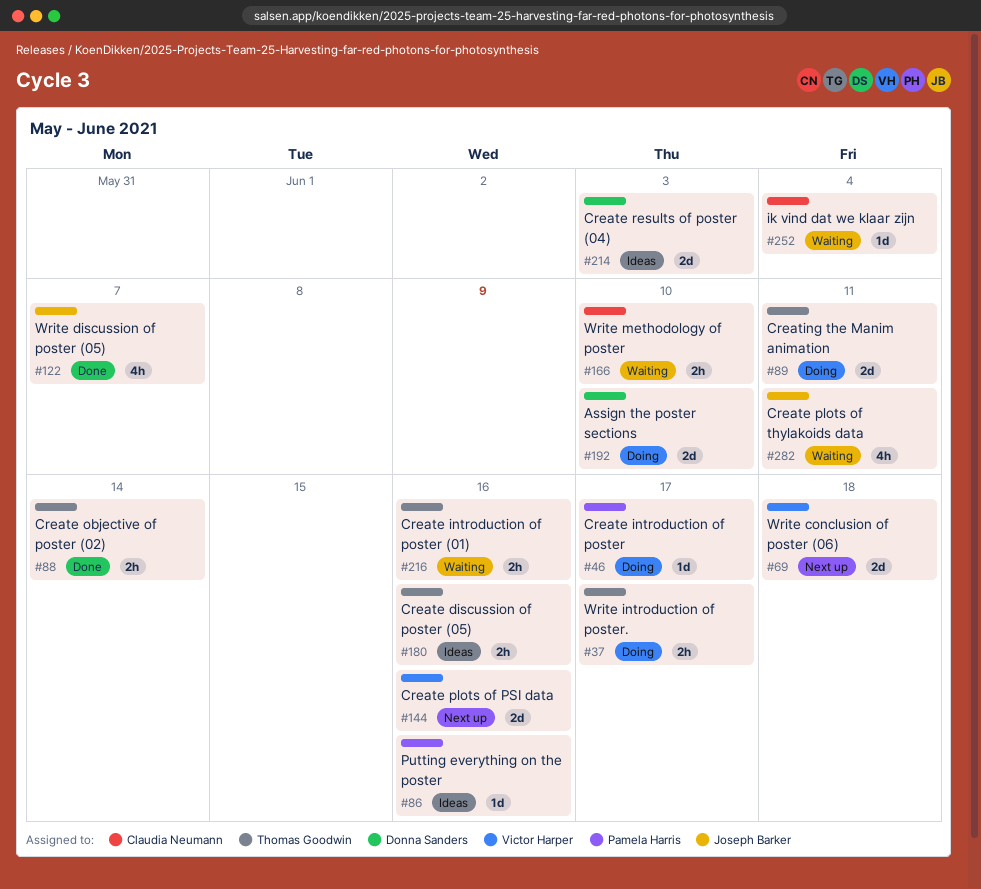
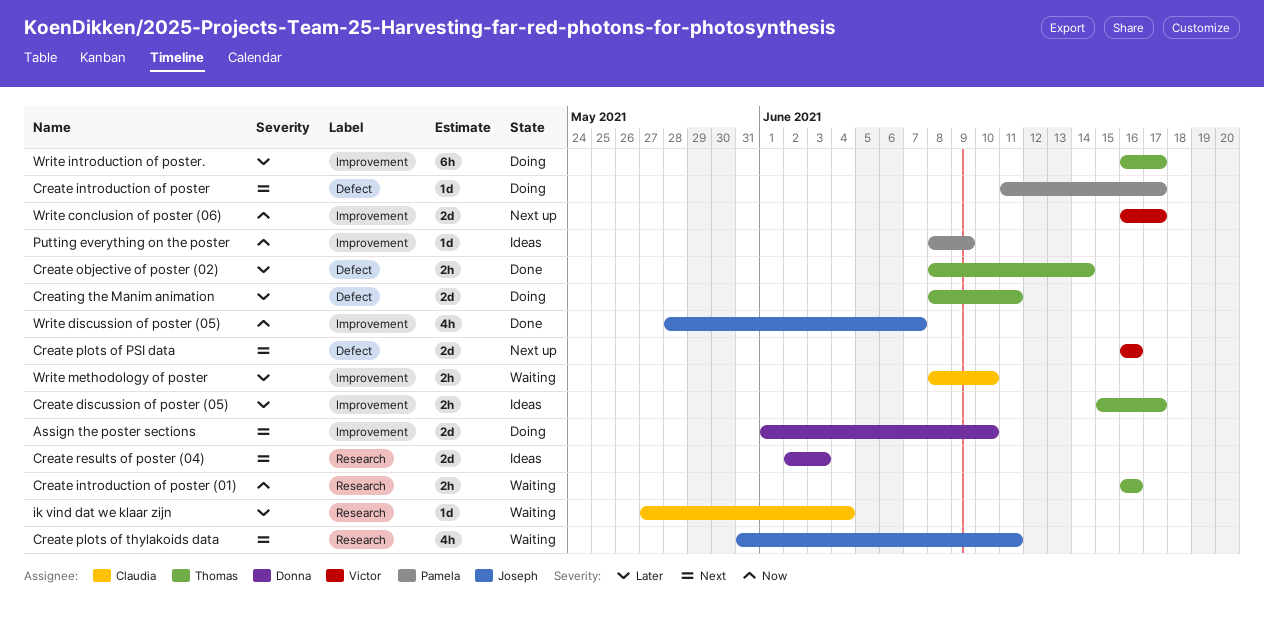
Create discussion of poster (05), due: Jun 16 -> Jun 17
Putting everything on the poster, due: Jun 16 -> Jun 9
Write conclusion of poster (06), due: Jun 18 -> Jun 17
Write introduction of poster., estimate: 2h -> 6h

